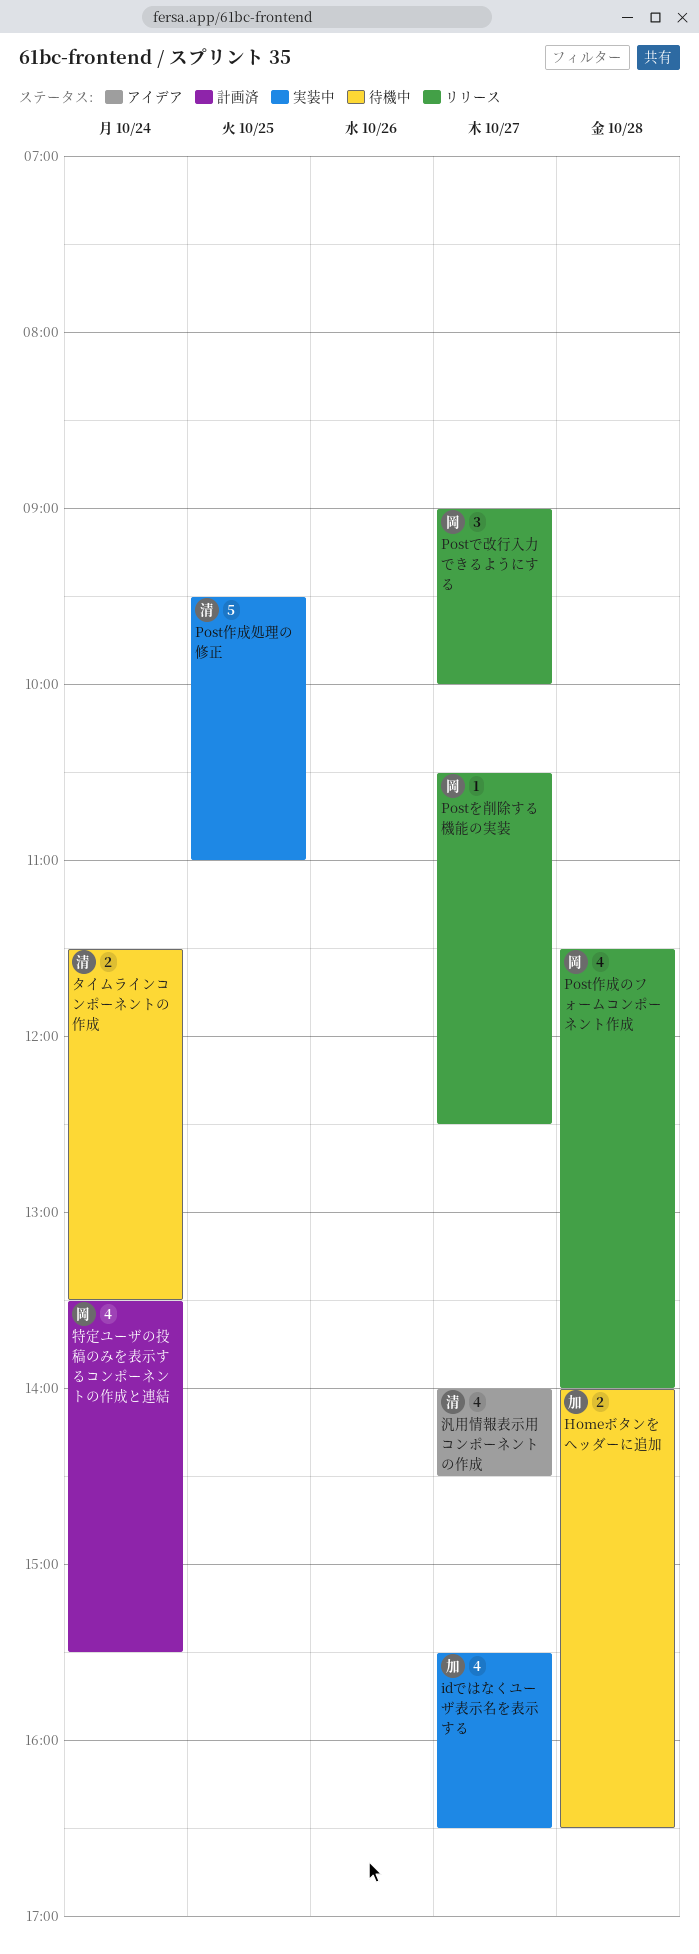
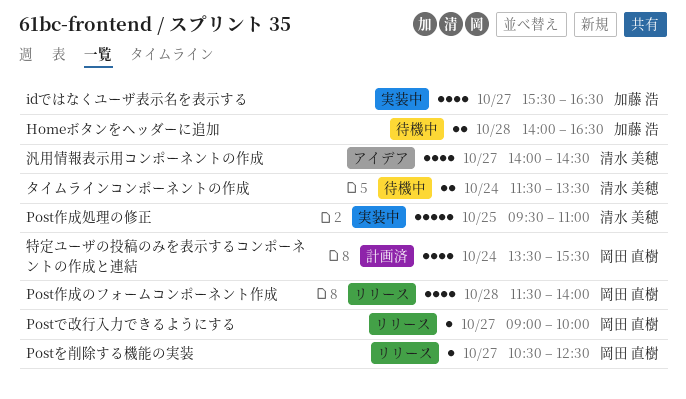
Postで改行入力できるようにする, estimate: 3 -> 1

